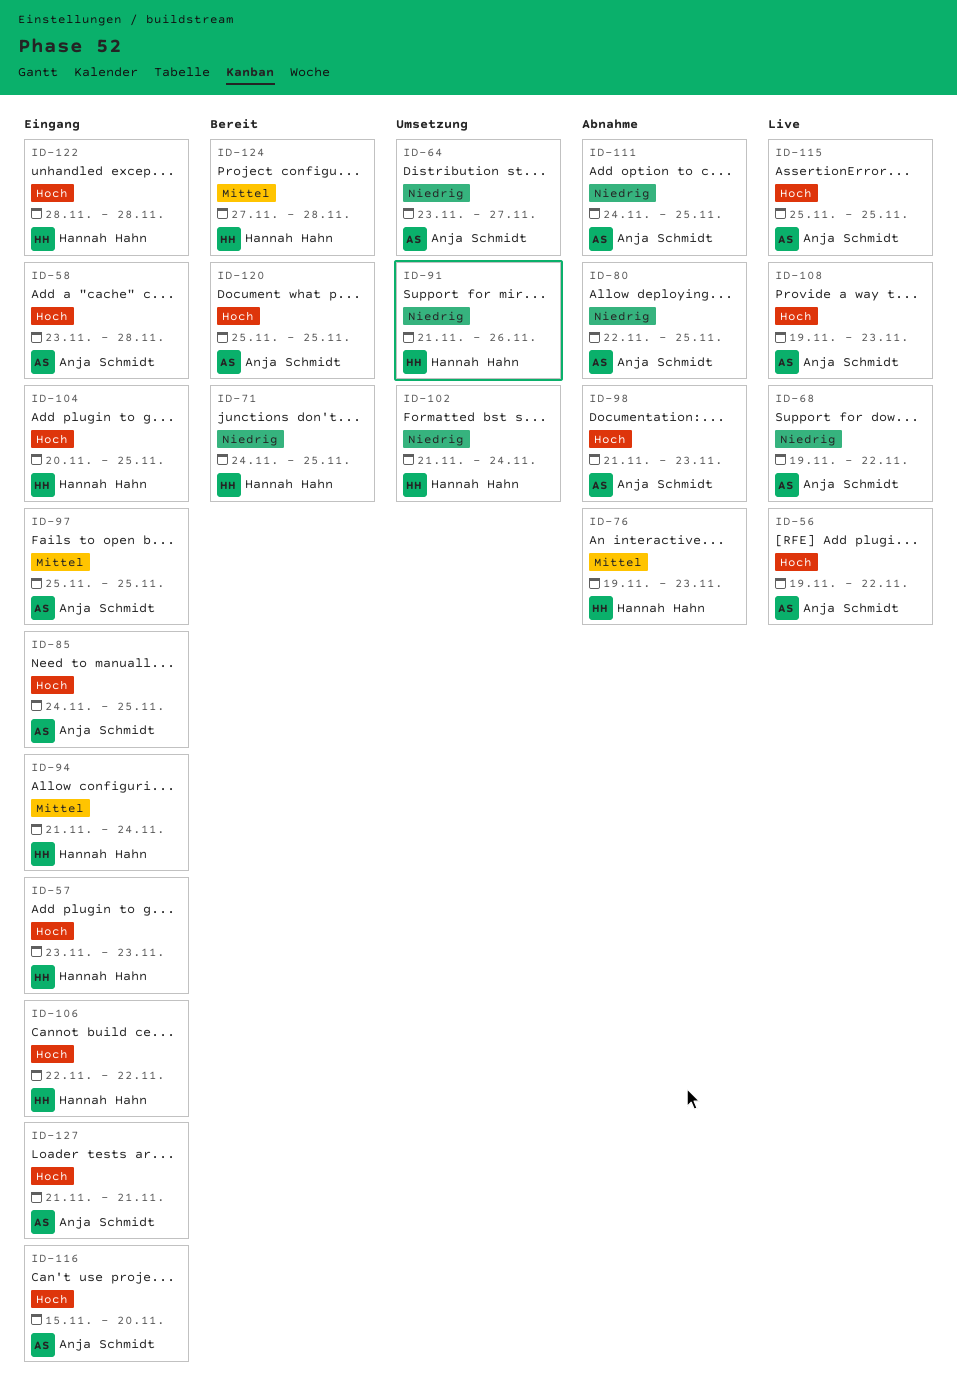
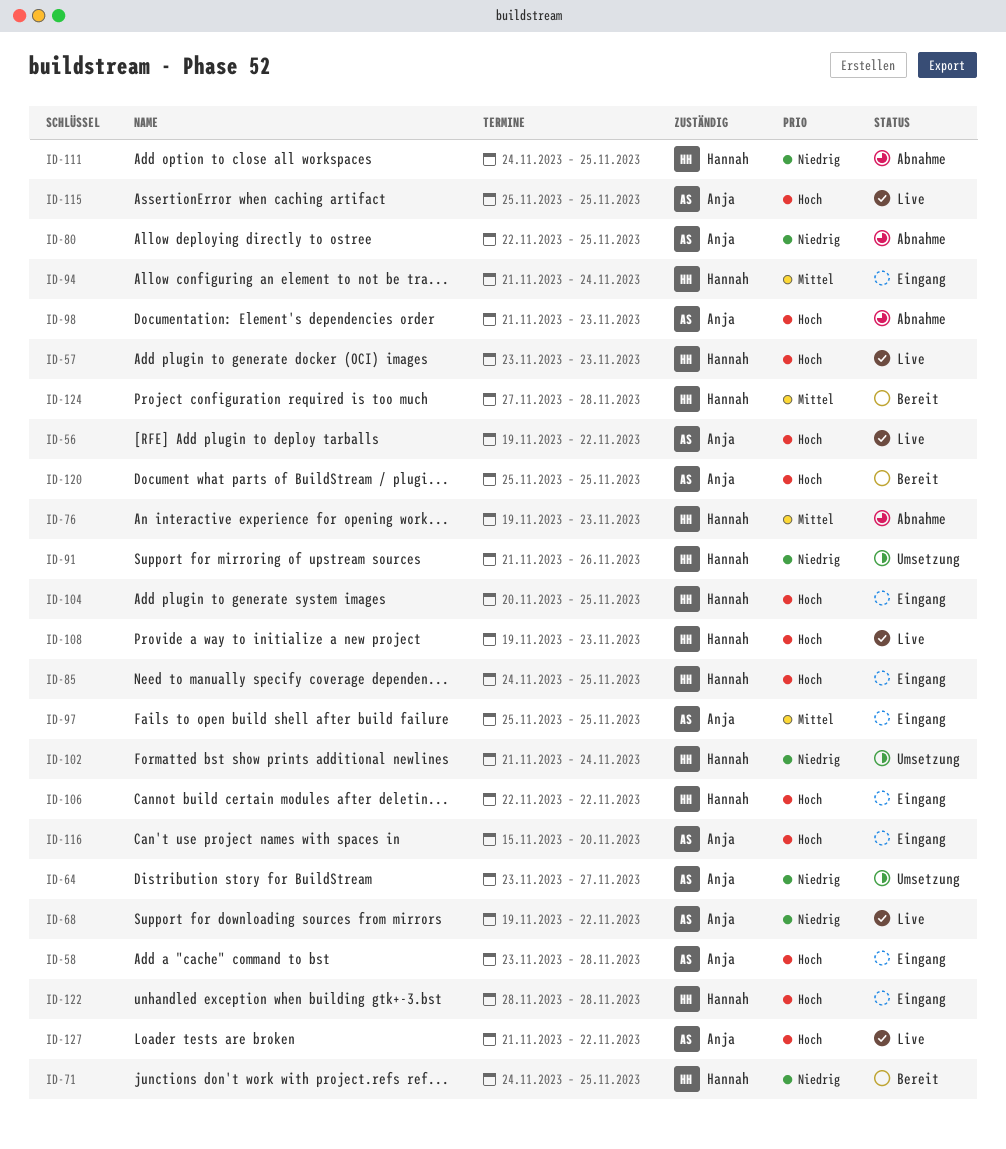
ID-57, status: Eingang -> Live
ID-85, owner: Anja Schmidt -> Hannah Hahn
ID-108, owner: Anja Schmidt -> Hannah Hahn
ID-111, owner: Anja Schmidt -> Hannah Hahn
ID-127, status: Eingang -> Live
ID-127, due: Nov 21 -> Nov 22

